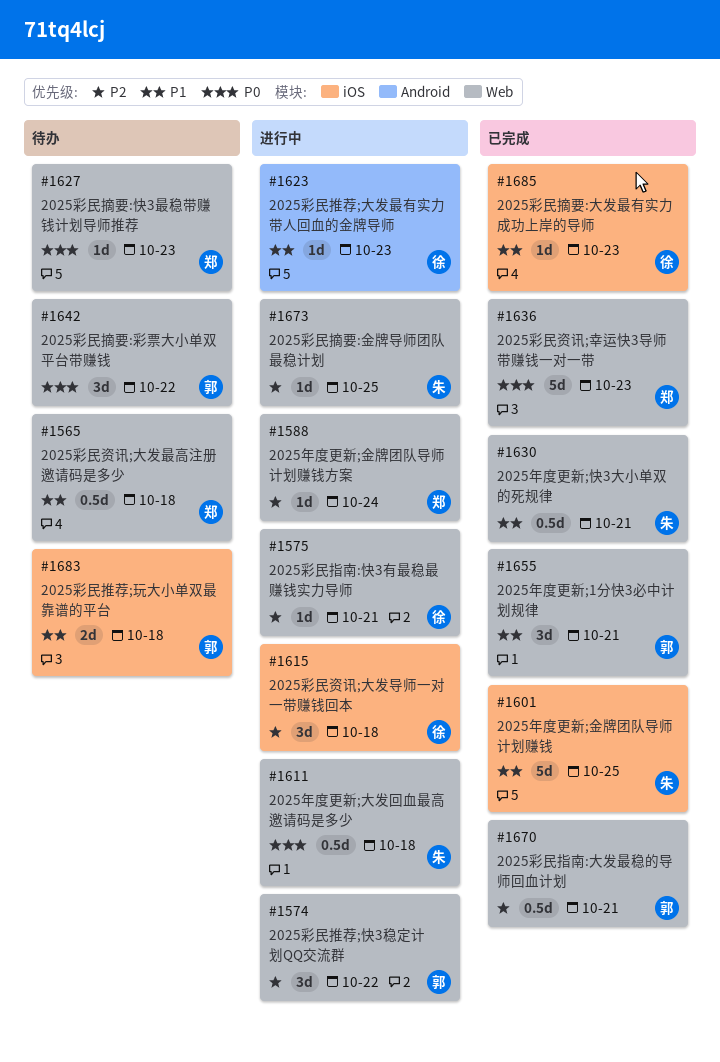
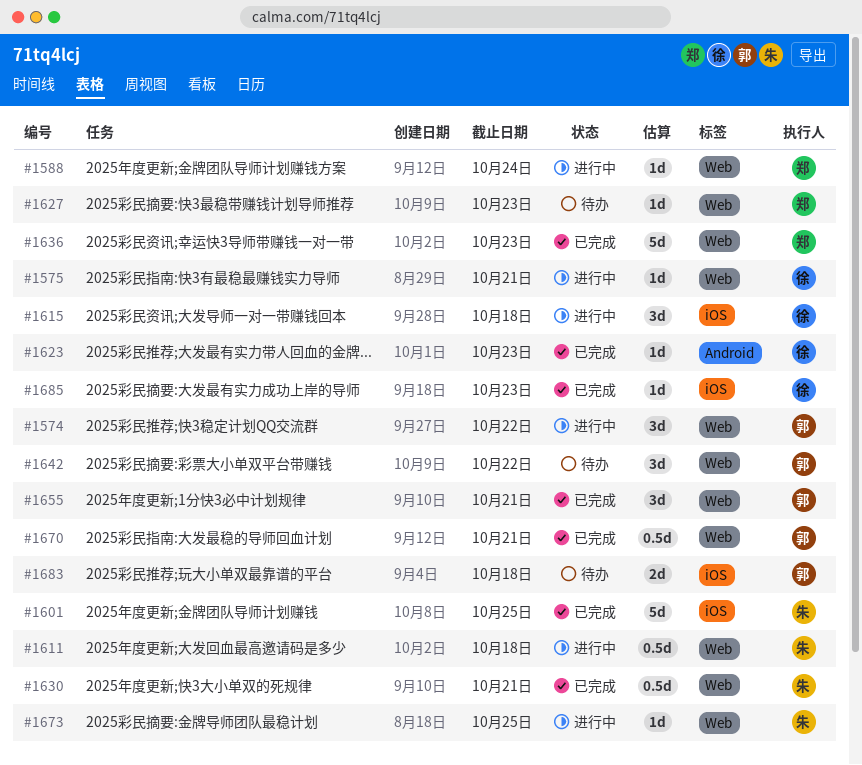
#1565: present -> none
#1623, status: 进行中 -> 已完成

